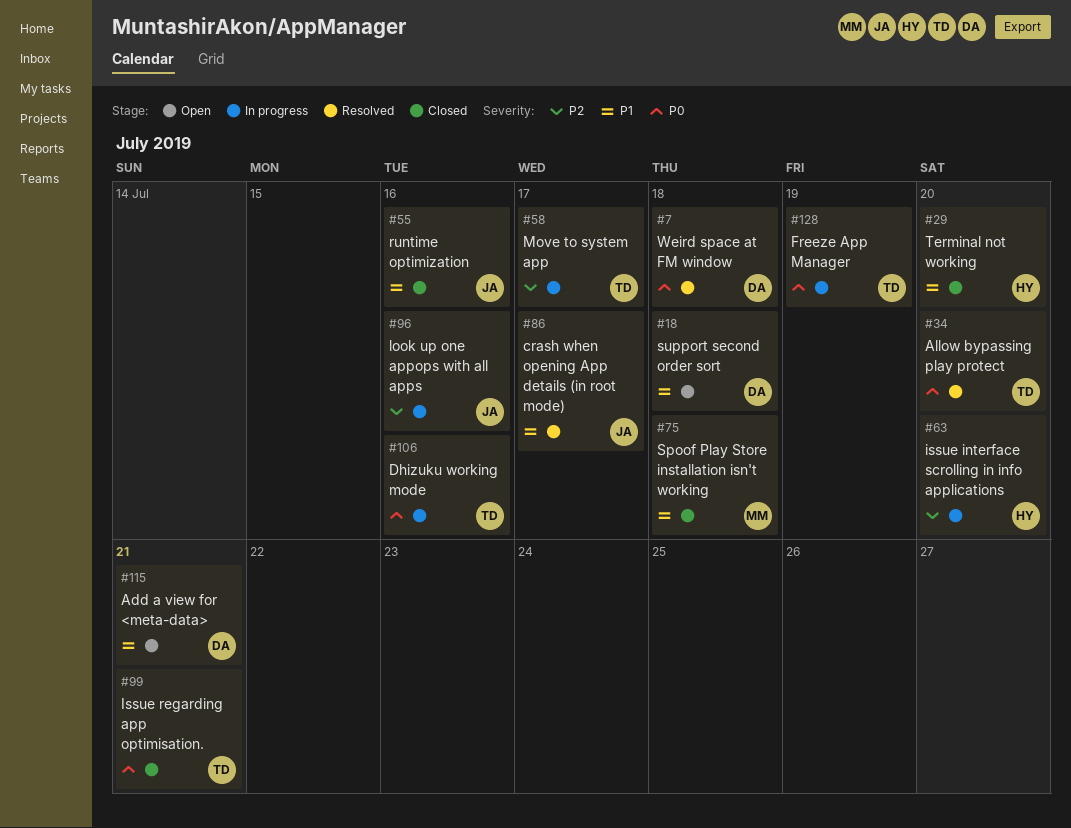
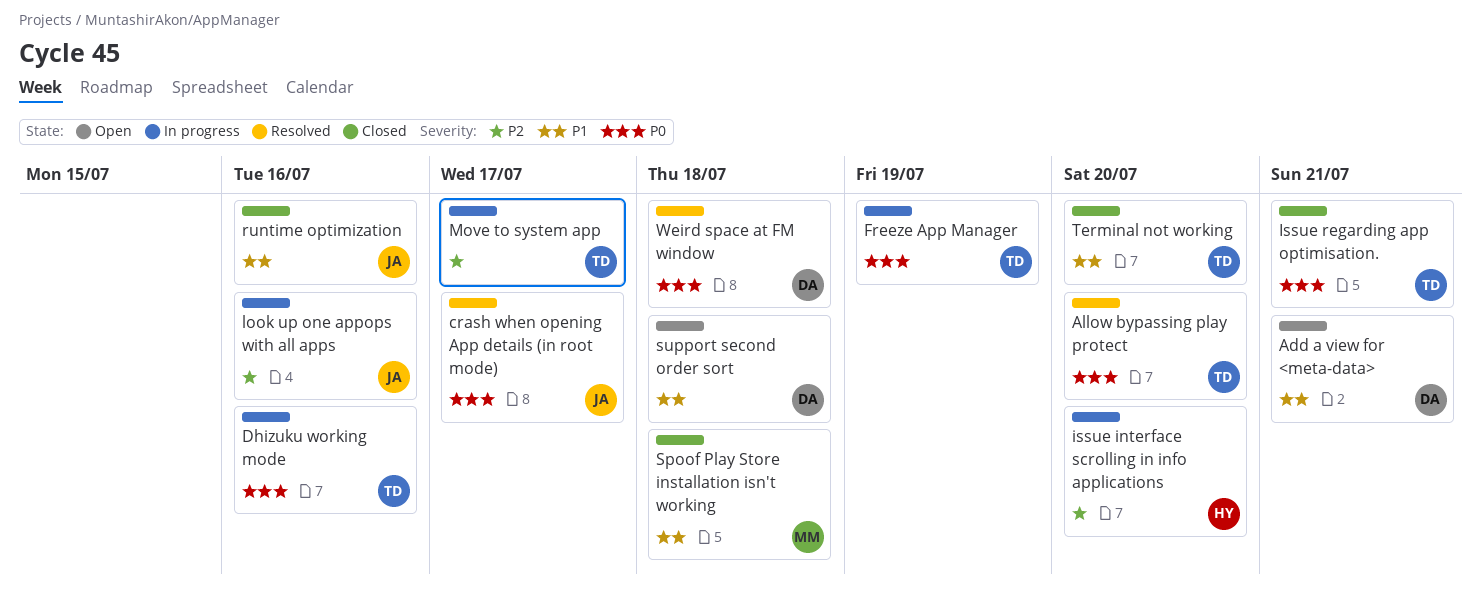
crash when opening App details (in root mode), priority: P1 -> P0
Terminal not working, owner: HY -> TD

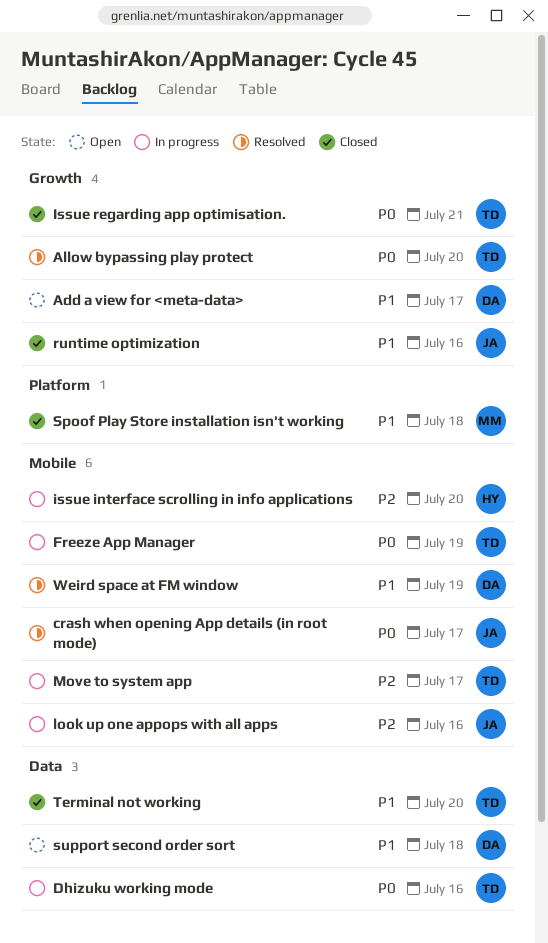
Add a view for <meta-data>, due: Jul 21 -> Jul 17
Weird space at FM window, priority: P0 -> P1
Weird space at FM window, due: Jul 18 -> Jul 19

